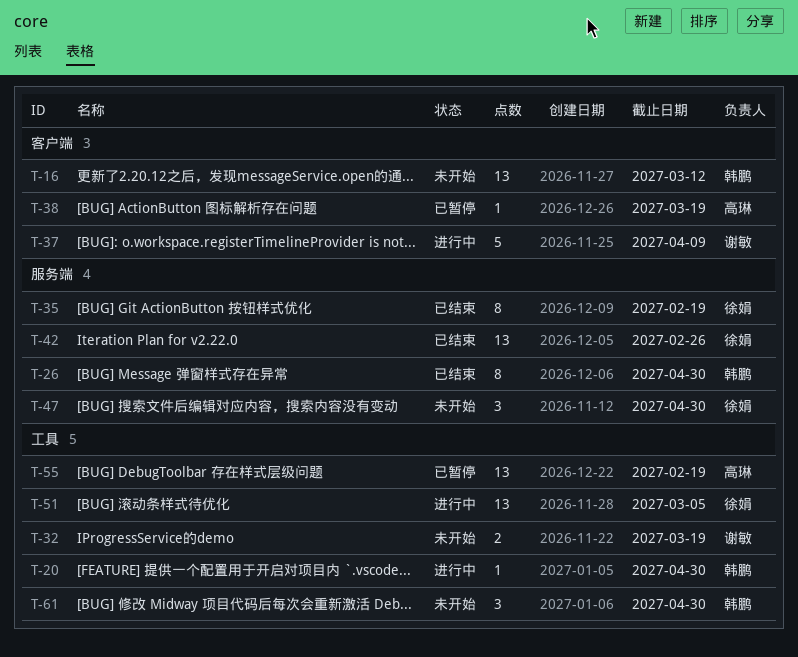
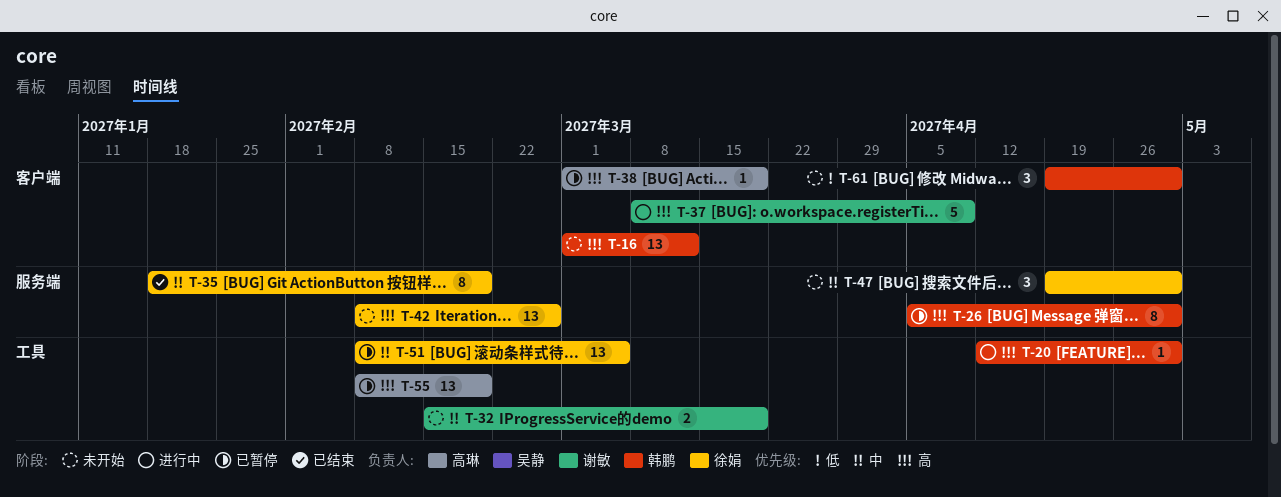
T-26, status: 已结束 -> 已暂停
T-42, status: 已结束 -> 未开始
T-51, status: 进行中 -> 已暂停
T-61, label: 工具 -> 客户端

